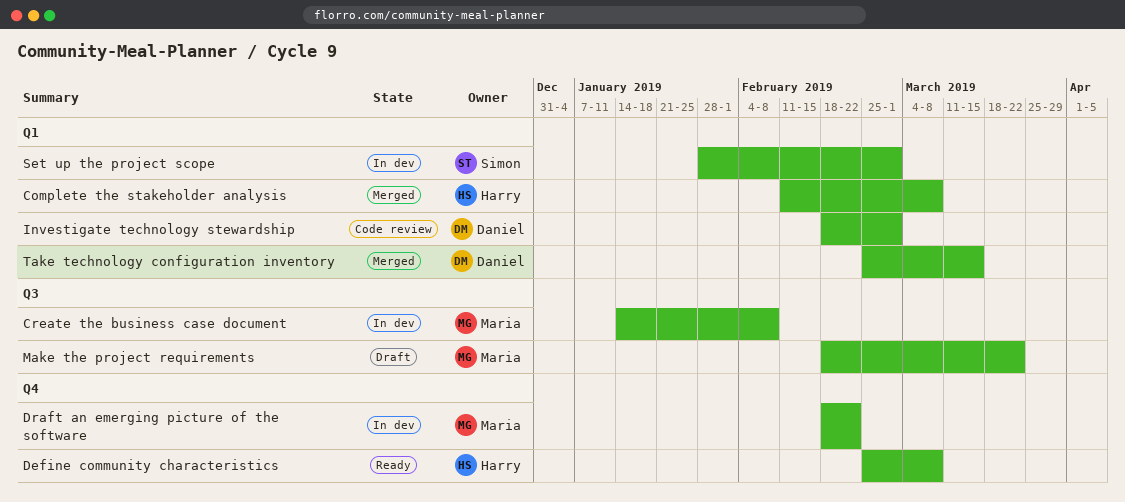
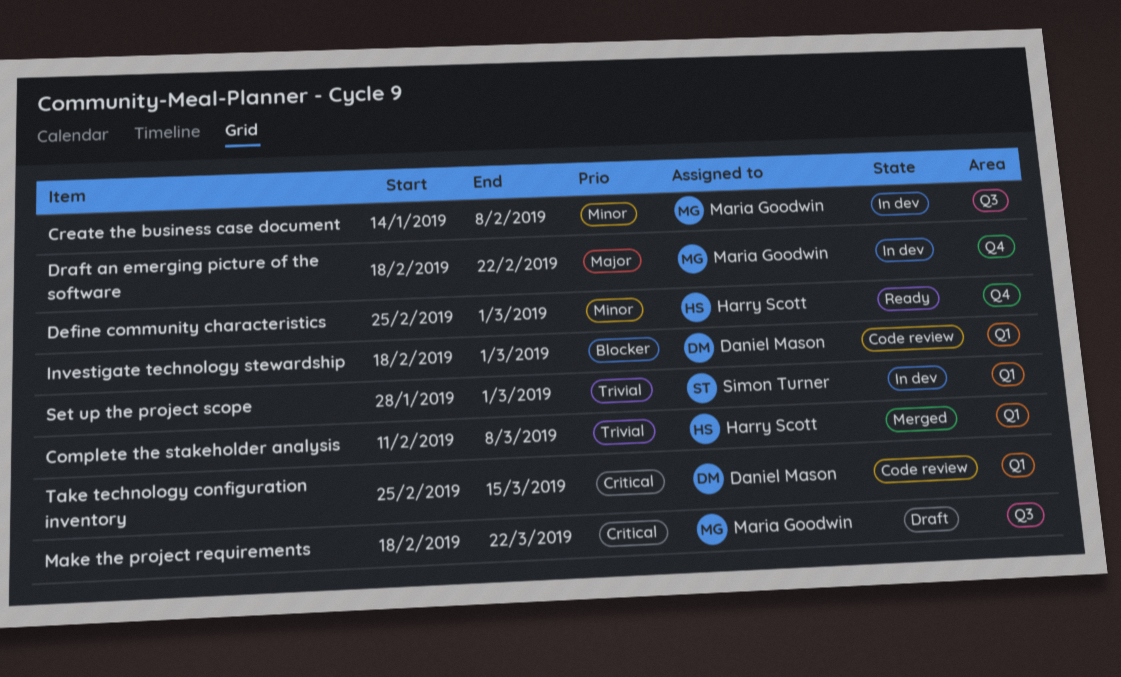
Define community characteristics, due: Mar 8 -> Mar 1
Take technology configuration inventory, status: Merged -> Code review

